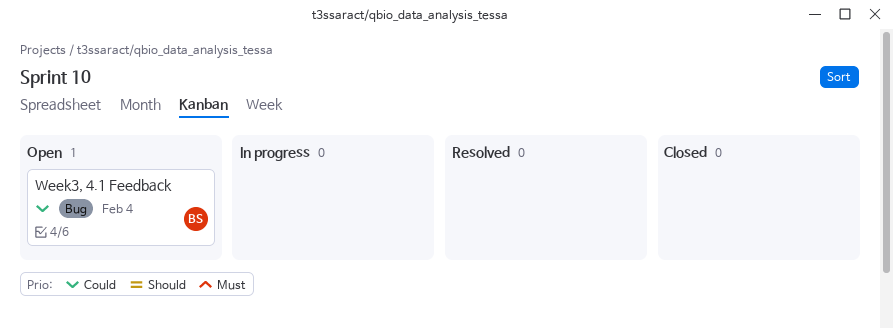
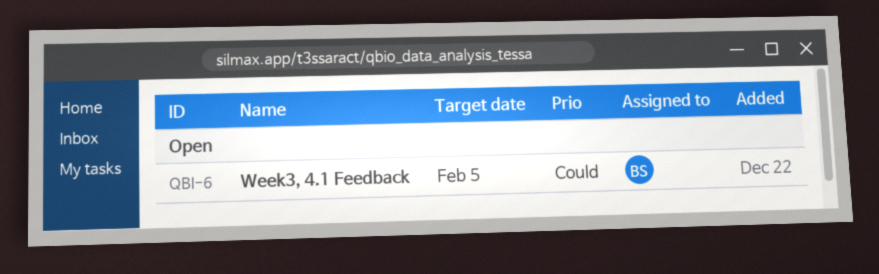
Week3, 4.1 Feedback, due: Feb 4 -> Feb 5

